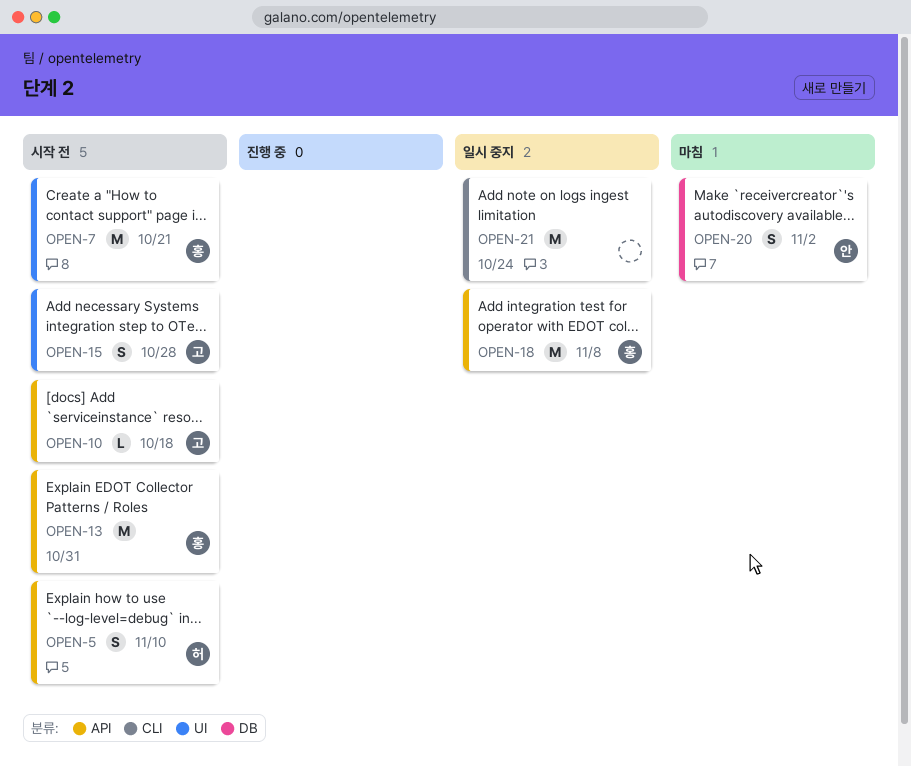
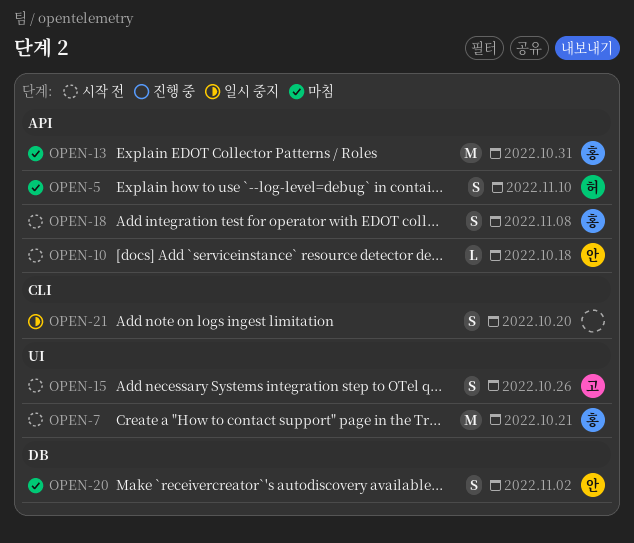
OPEN-5, status: 시작 전 -> 마침
OPEN-10, owner: 고 -> 안
OPEN-13, status: 시작 전 -> 마침
OPEN-15, due: Oct 28 -> Oct 26
OPEN-18, status: 일시 중지 -> 시작 전
OPEN-18, estimate: M -> S
OPEN-21, estimate: M -> S
OPEN-21, due: Oct 24 -> Oct 20

